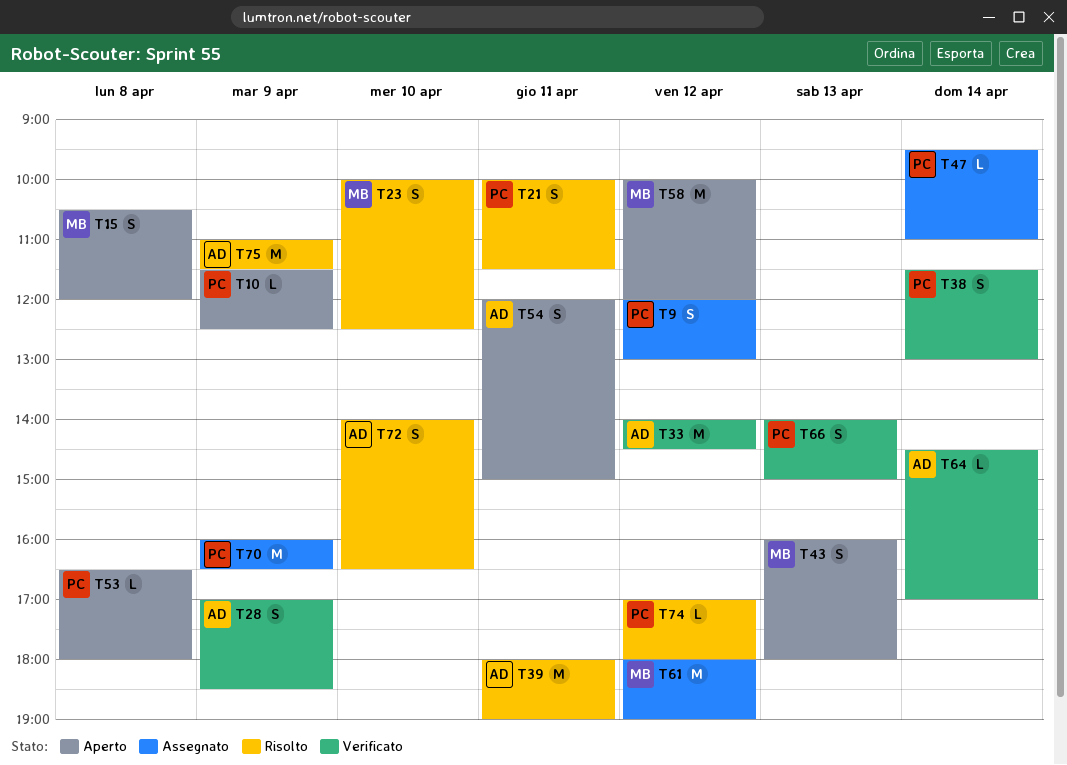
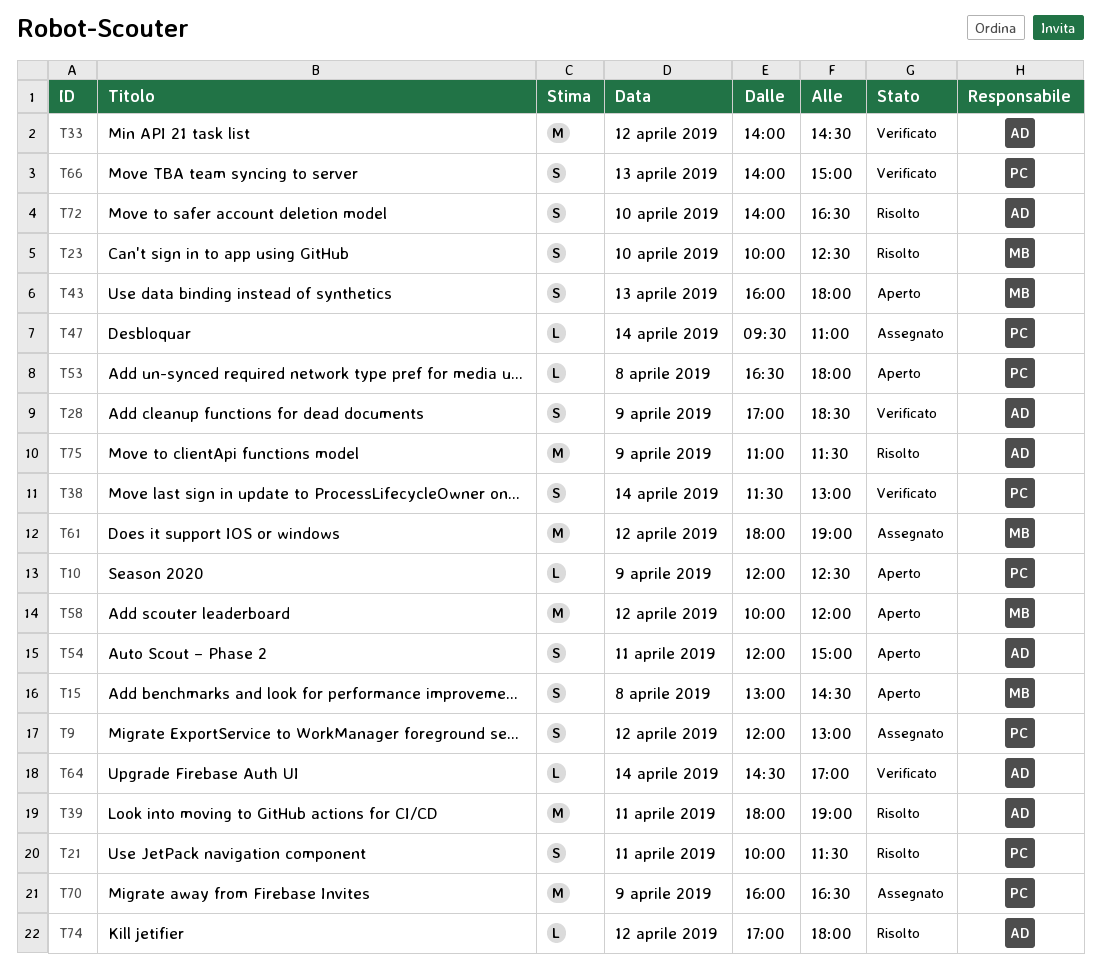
T10, begins: 11:30 -> 12:00
T15, begins: 10:30 -> 13:00
T15, ends: 12:00 -> 14:30
T74, owner: PC -> AD

